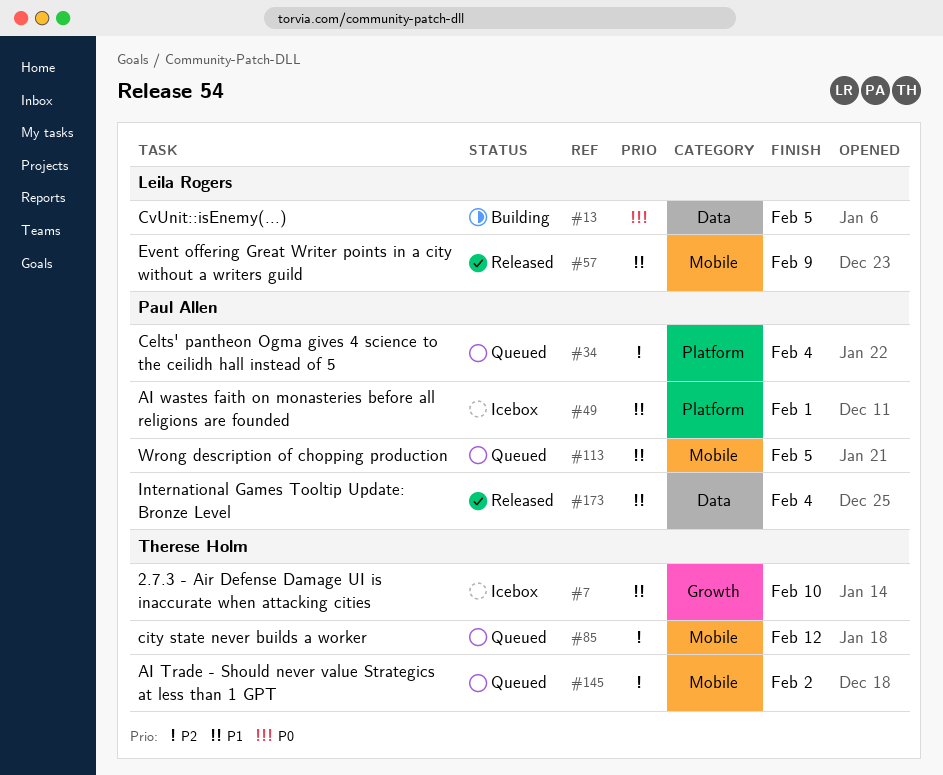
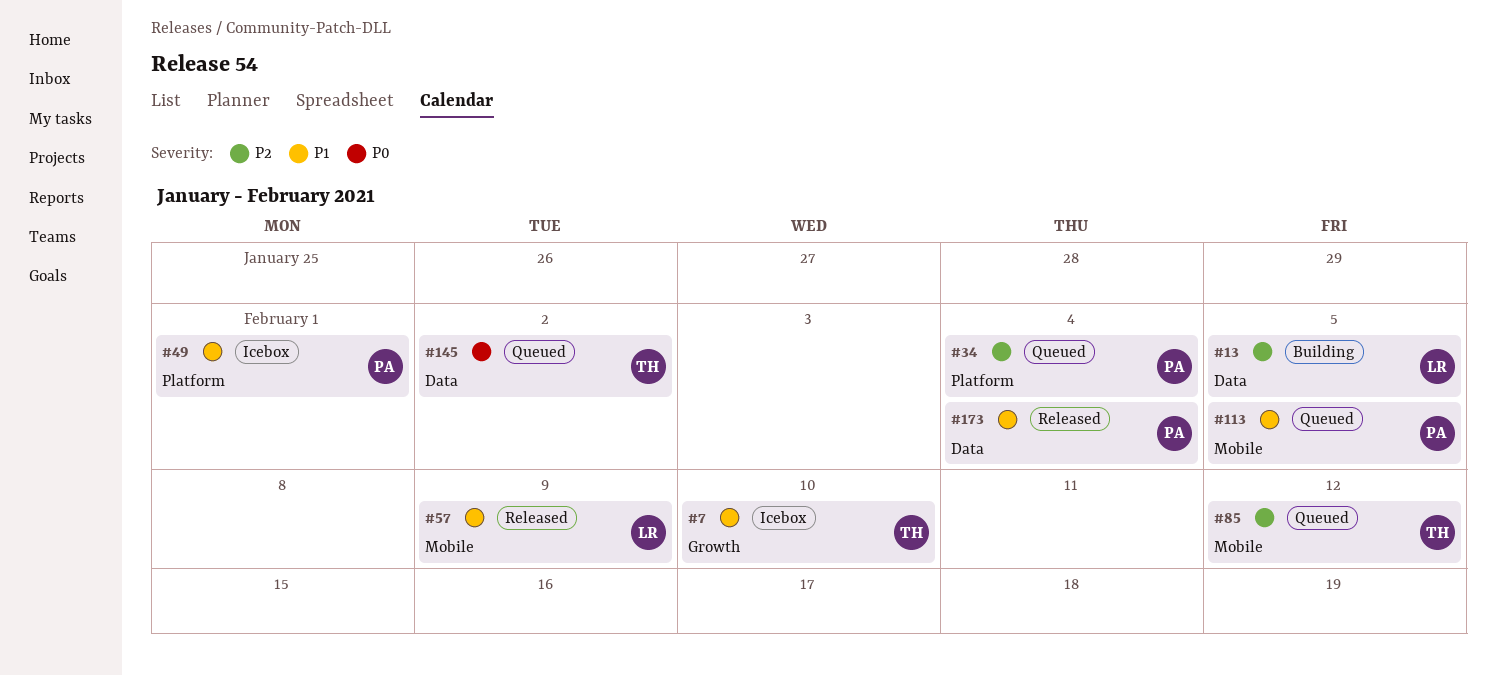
#13, priority: P0 -> P2
#145, priority: P2 -> P0
#145, label: Mobile -> Data

